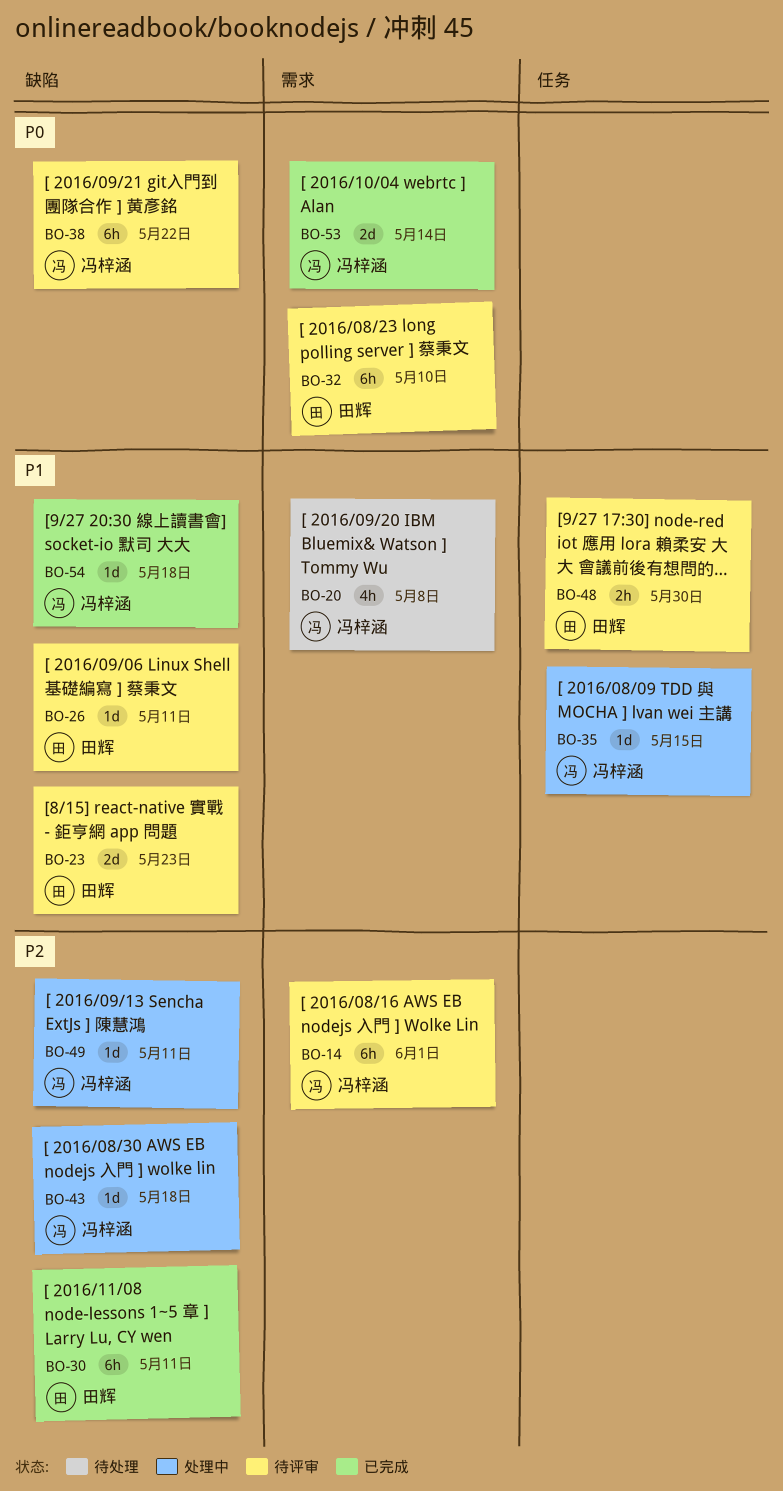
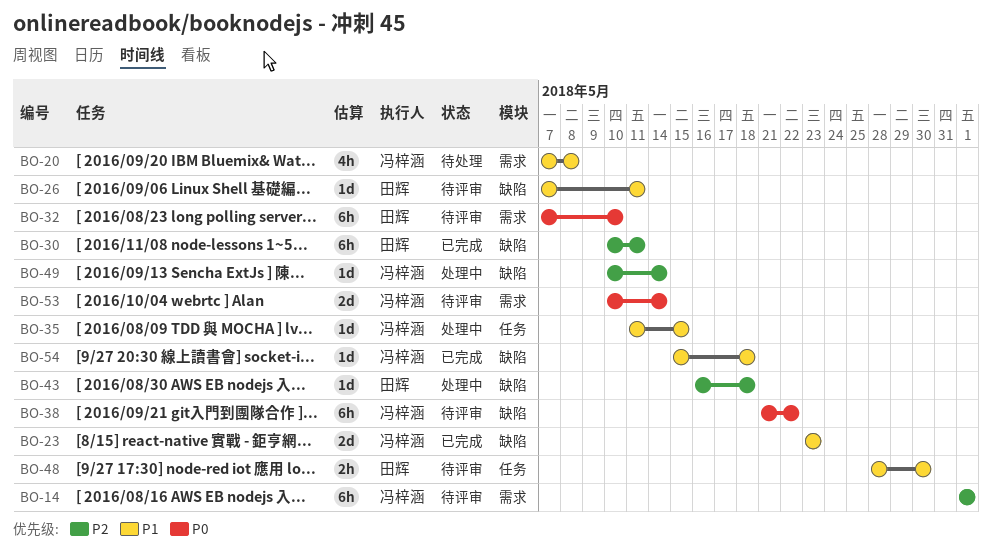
BO-23, status: 待评审 -> 已完成
BO-23, owner: 田辉 -> 冯梓涵
BO-43, owner: 冯梓涵 -> 田辉
BO-49, due: May 11 -> May 14
BO-53, status: 已完成 -> 待评审

